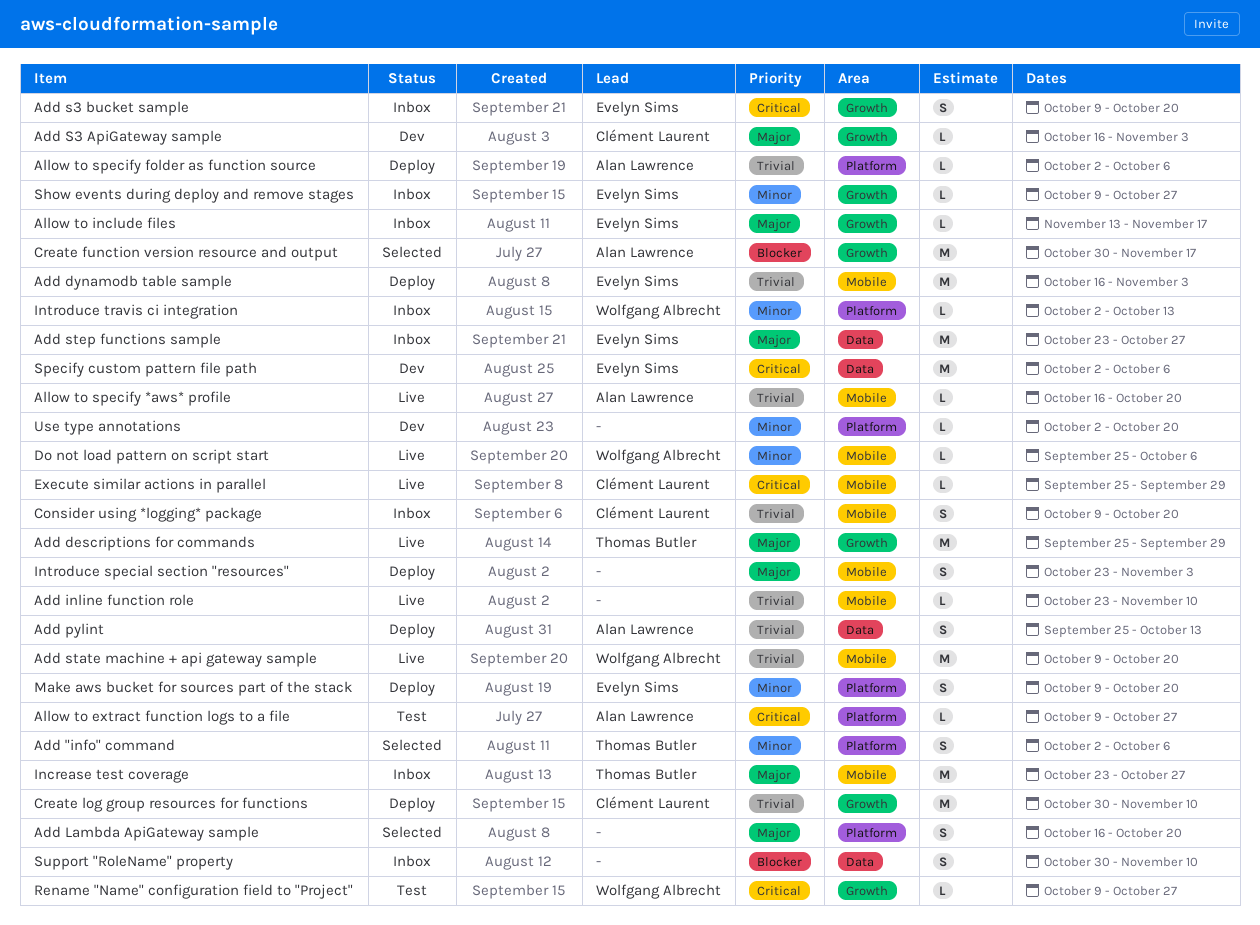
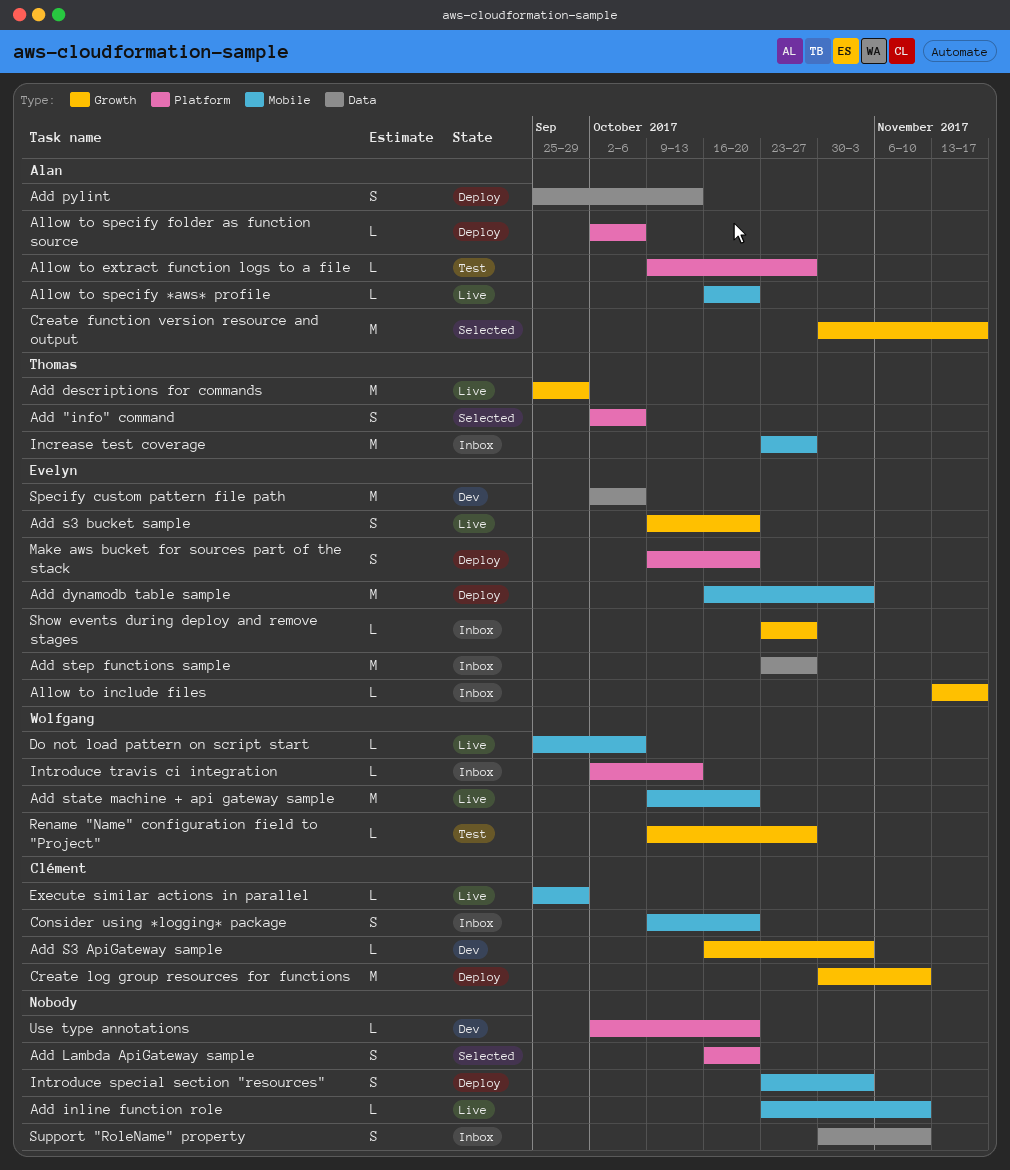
Add s3 bucket sample, status: Inbox -> Live
Show events during deploy and remove stages, start: Oct 9 -> Oct 23

